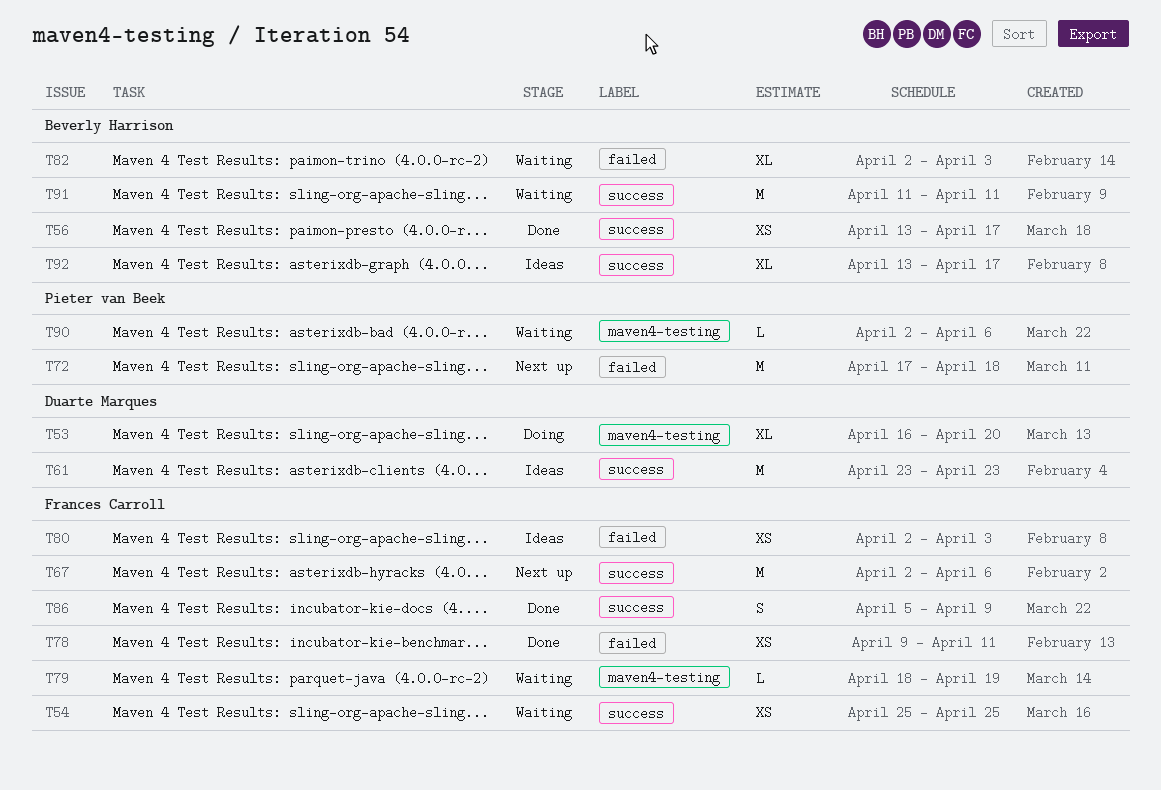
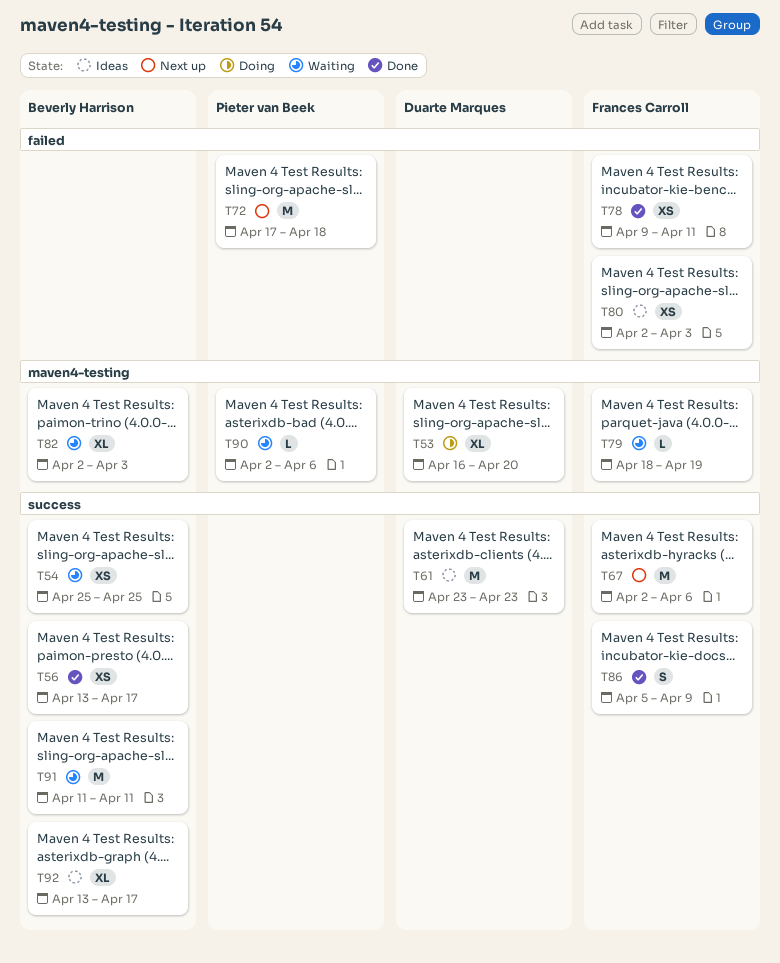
T54, owner: Frances Carroll -> Beverly Harrison
T82, label: failed -> maven4-testing

